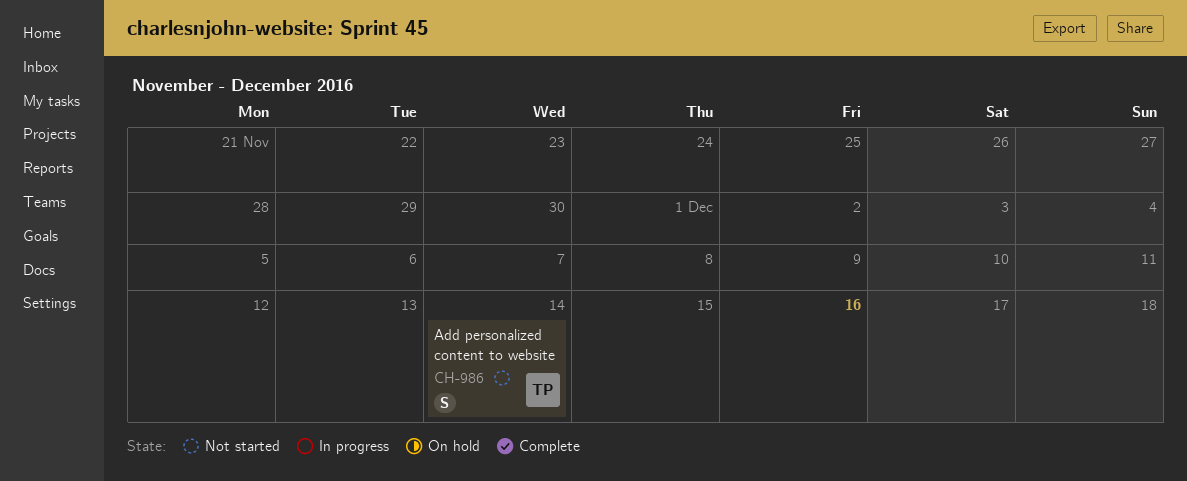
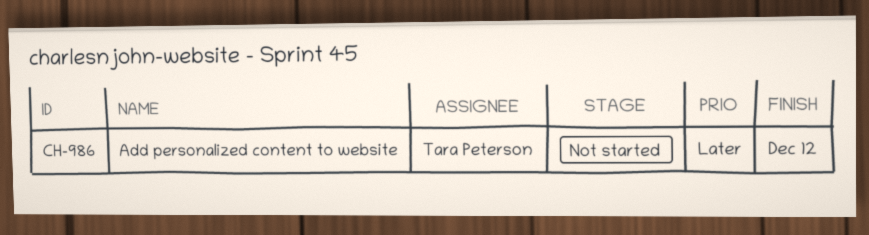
CH-986, due: Dec 14 -> Dec 12

